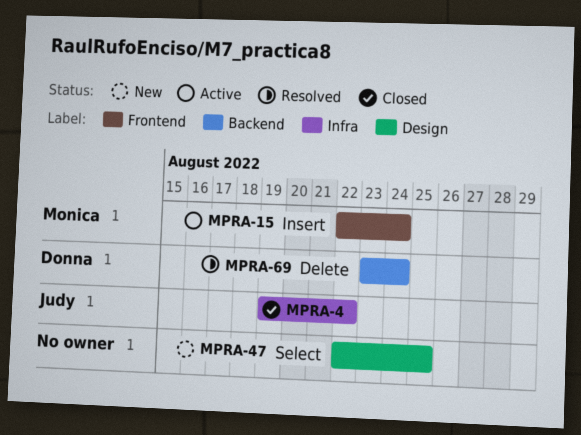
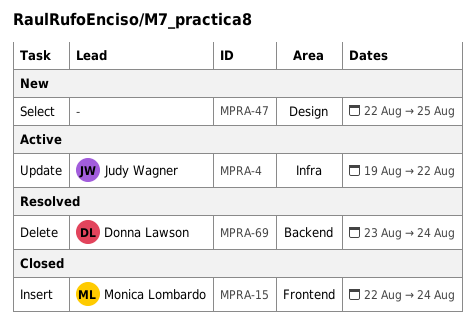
MPRA-4, status: Closed -> Active
MPRA-15, status: Active -> Closed

